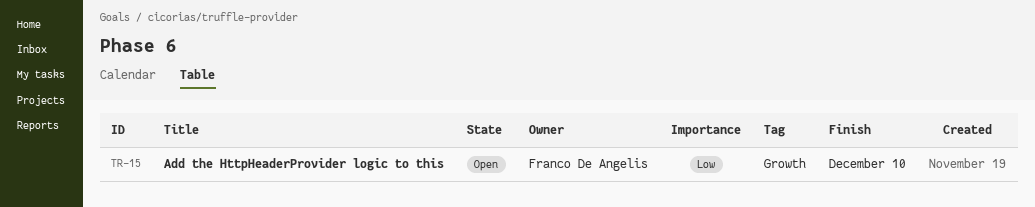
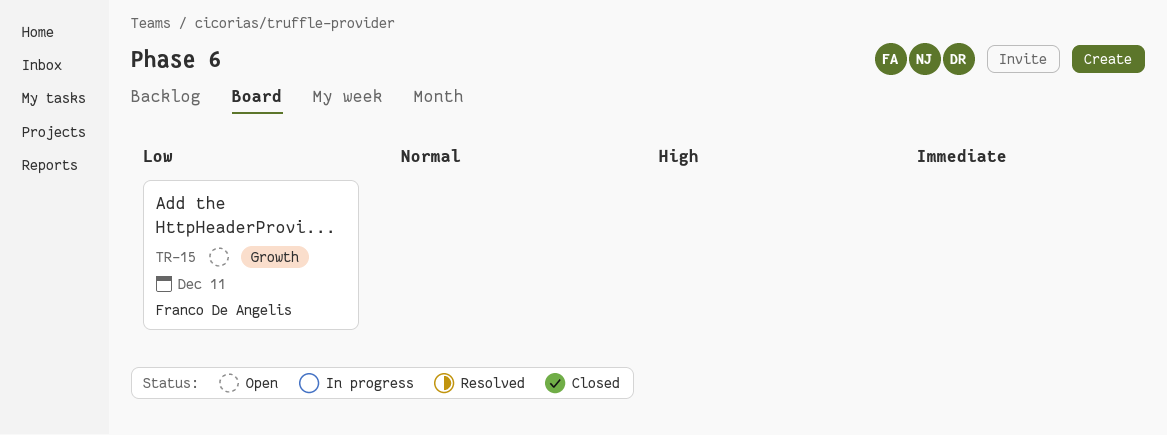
TR-15, due: Dec 10 -> Dec 11

